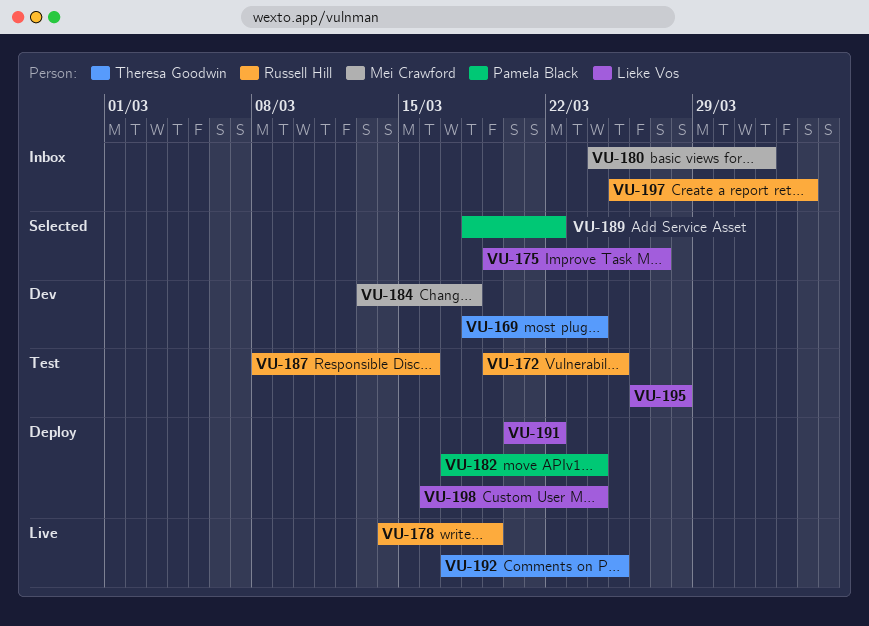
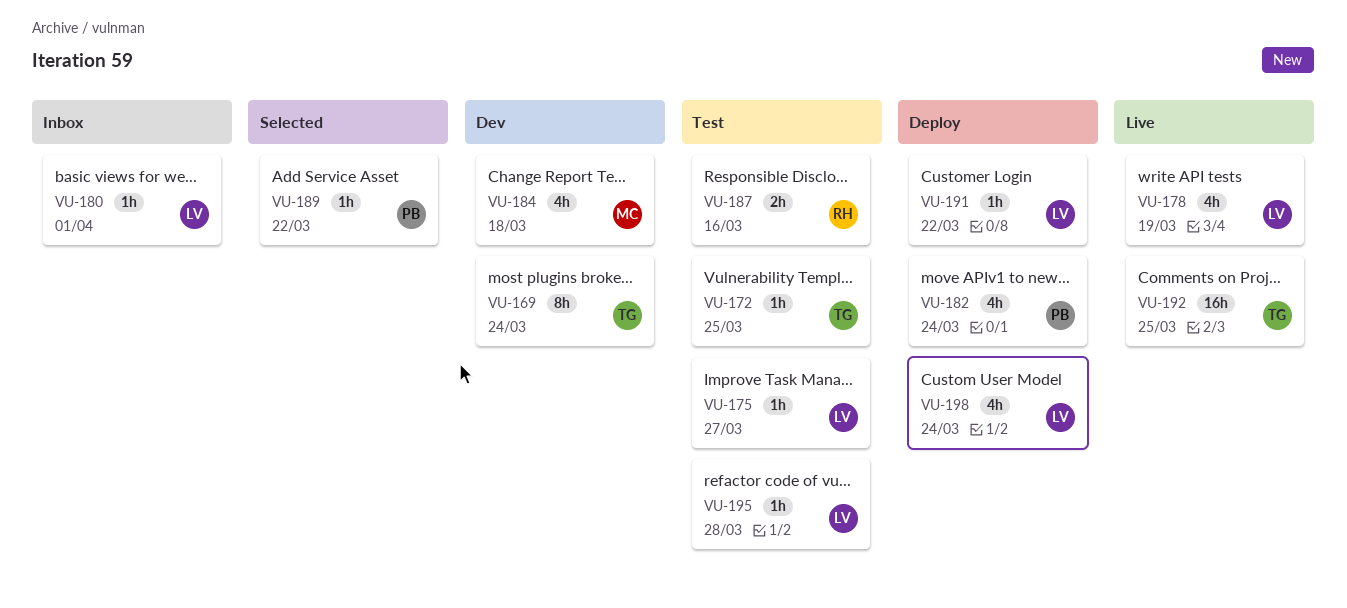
VU-172, owner: Russell Hill -> Theresa Goodwin
VU-175, status: Selected -> Test
VU-178, owner: Russell Hill -> Lieke Vos
VU-180, owner: Mei Crawford -> Lieke Vos
VU-197: present -> none

